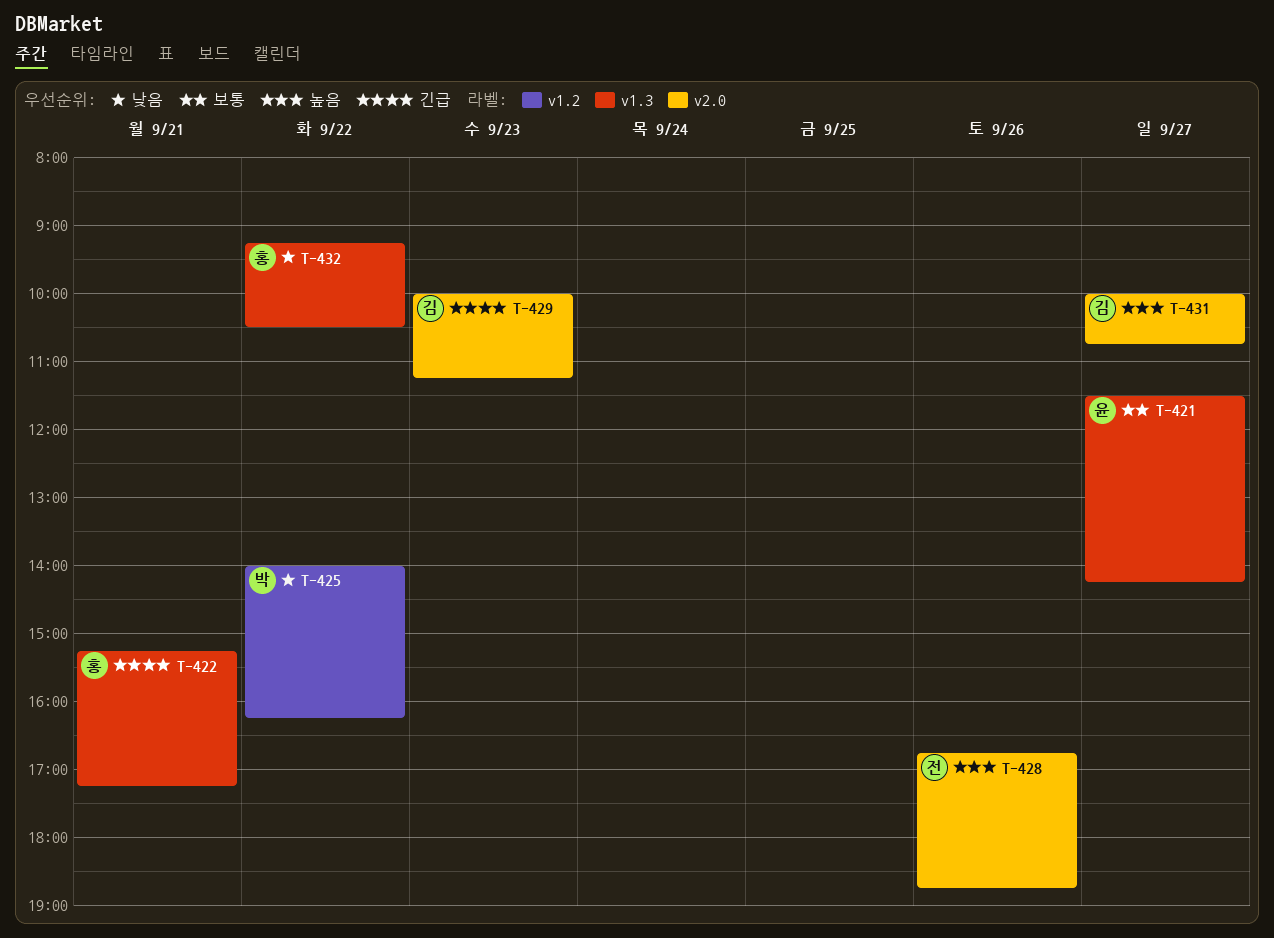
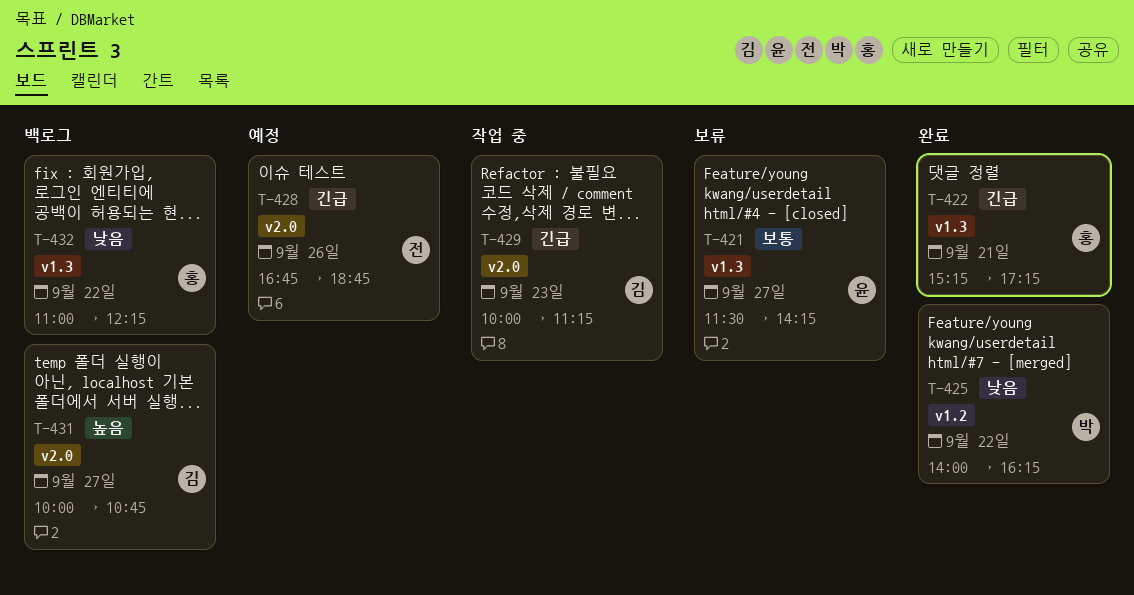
T-428, priority: 높음 -> 긴급
T-432, begins: 09:15 -> 11:00
T-432, ends: 10:30 -> 12:15

